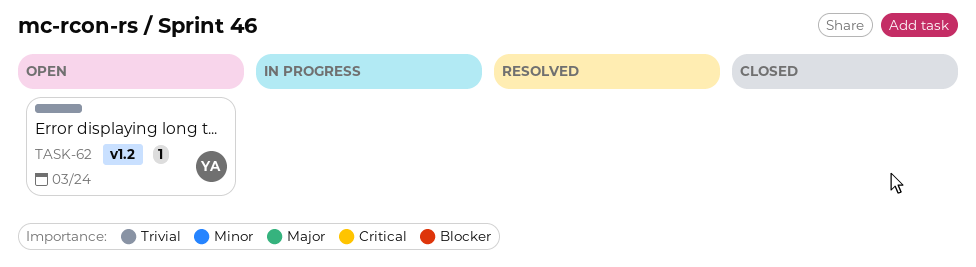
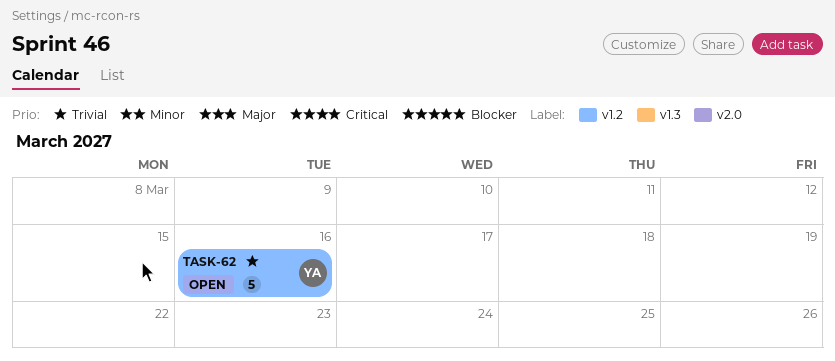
TASK-62, estimate: 1 -> 5
TASK-62, due: Mar 24 -> Mar 16

